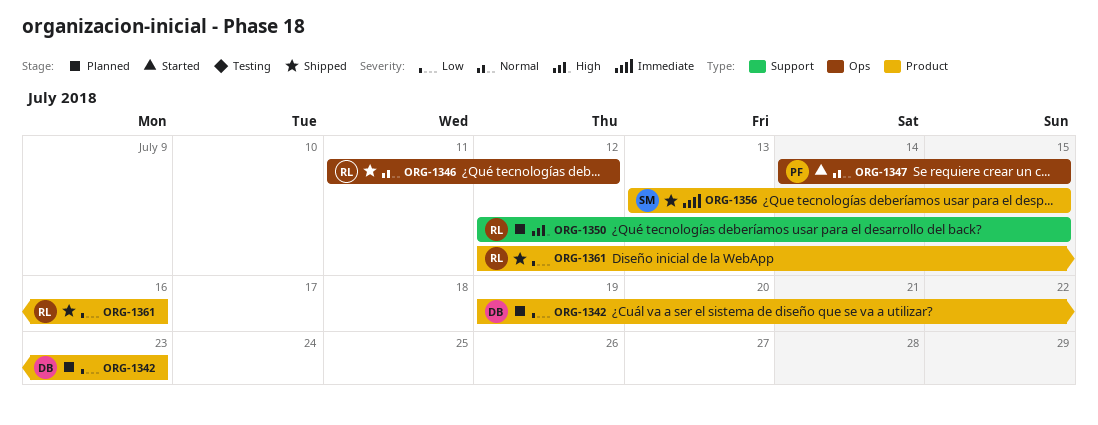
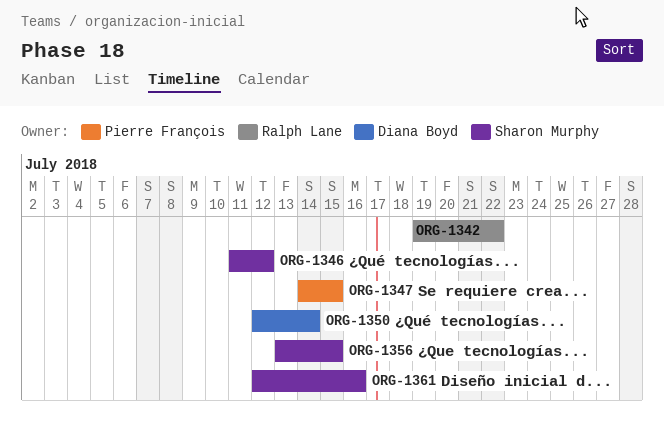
ORG-1342, owner: Diana Boyd -> Ralph Lane
ORG-1342, due: Jul 23 -> Jul 22
ORG-1346, owner: Ralph Lane -> Sharon Murphy
ORG-1350, owner: Ralph Lane -> Diana Boyd
ORG-1350, due: Jul 15 -> Jul 14
ORG-1361, owner: Ralph Lane -> Sharon Murphy

